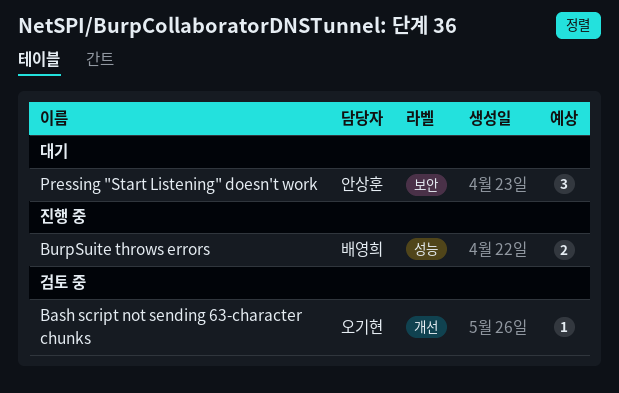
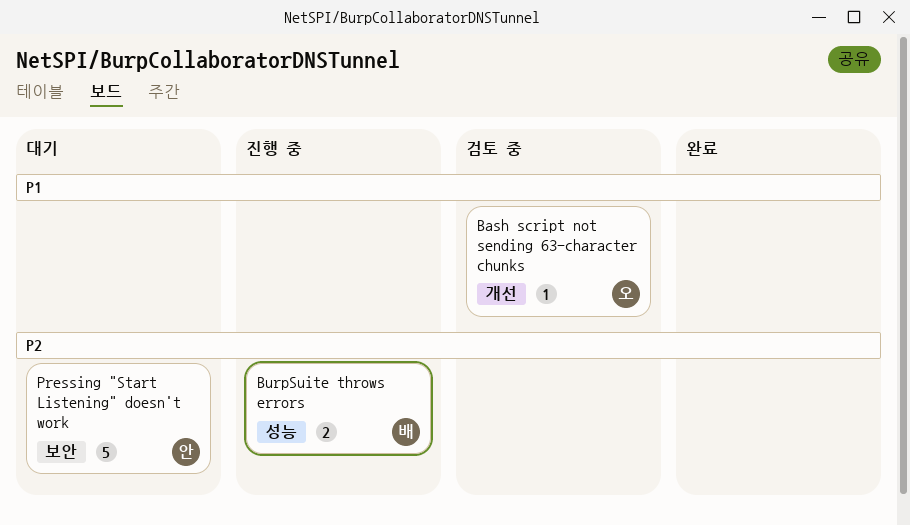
Pressing "Start Listening" doesn't work, estimate: 3 -> 5

